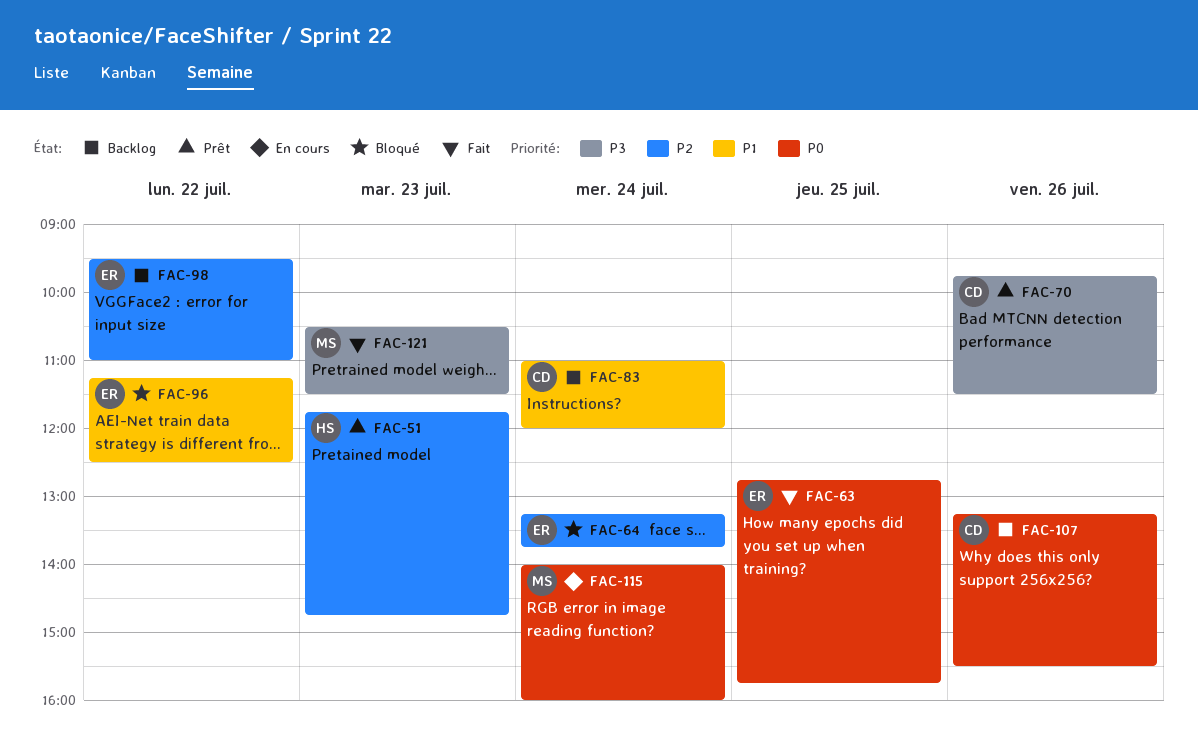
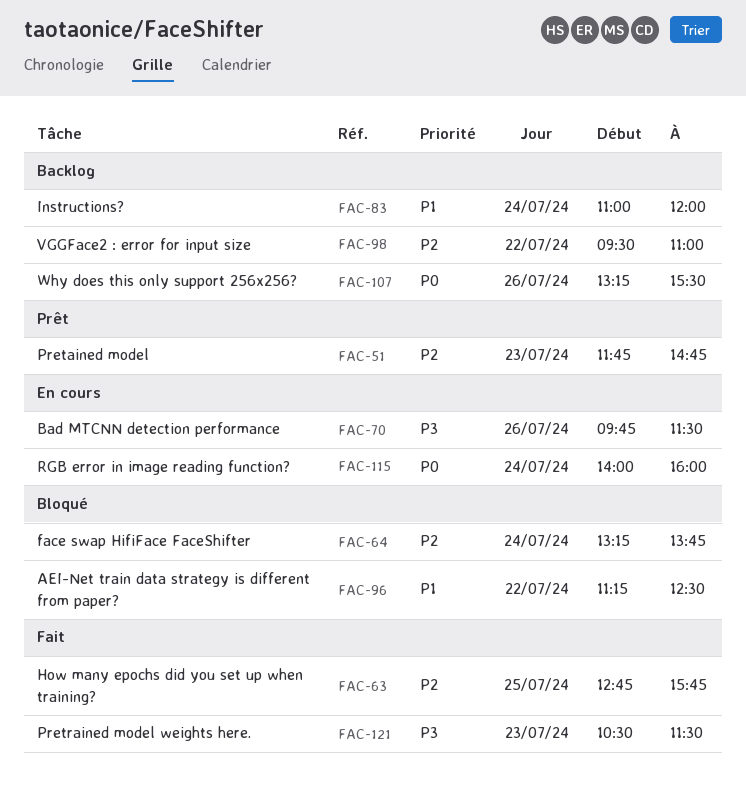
FAC-63, priority: P0 -> P2
FAC-70, status: Prêt -> En cours

